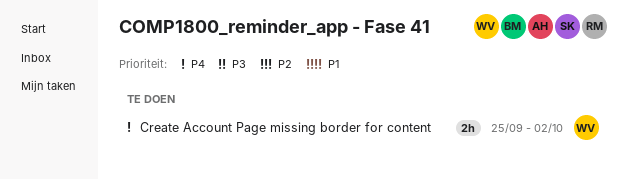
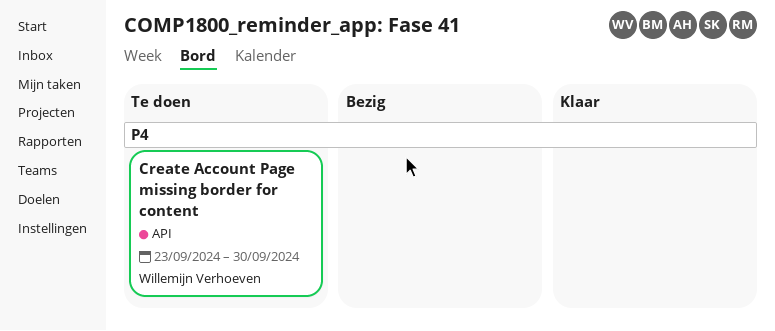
Create Account Page missing border for content, start: Sep 25 -> Sep 23
Create Account Page missing border for content, due: Oct 2 -> Sep 30

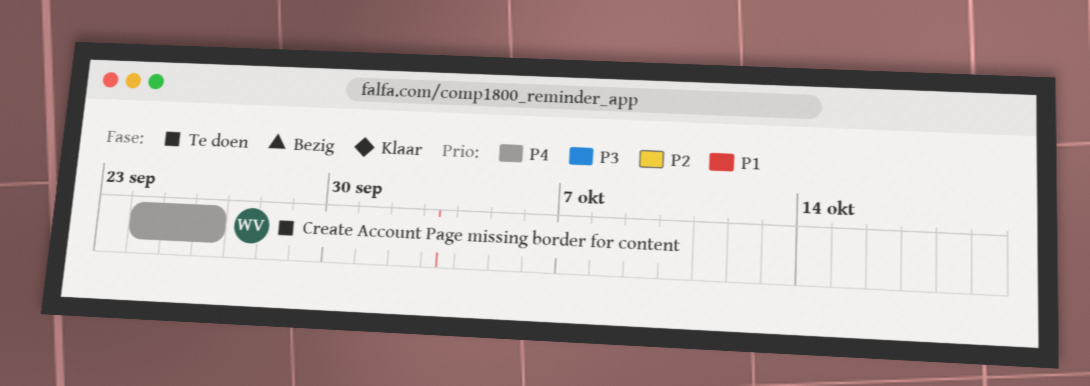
Create Account Page missing border for content, start: Sep 23 -> Sep 24
Create Account Page missing border for content, due: Sep 30 -> Sep 26

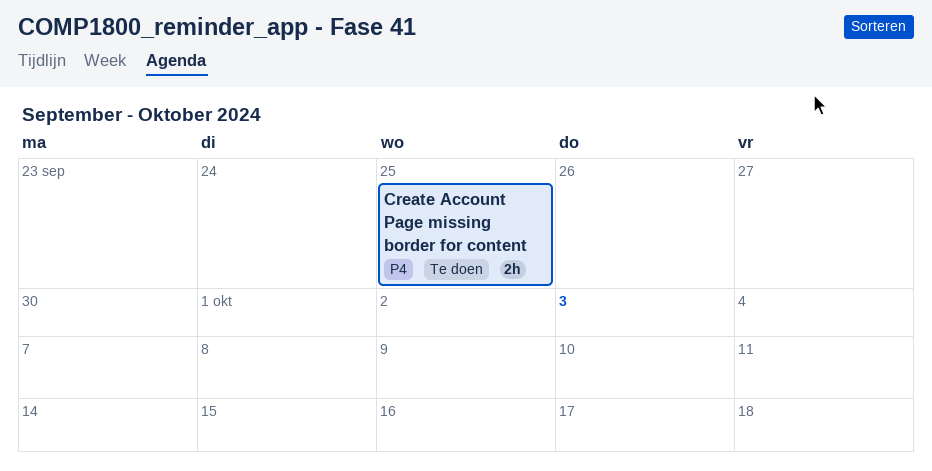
Create Account Page missing border for content, due: Sep 26 -> Sep 25

